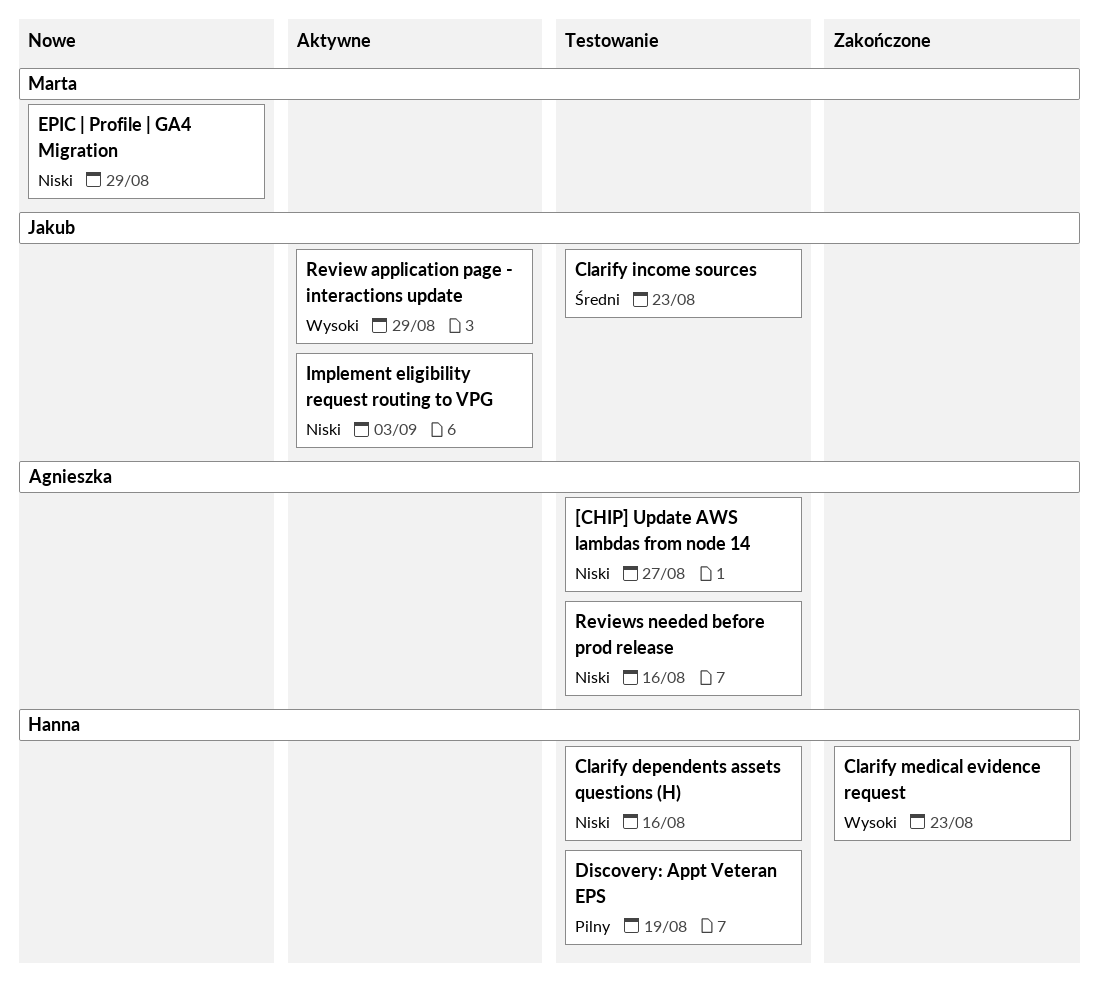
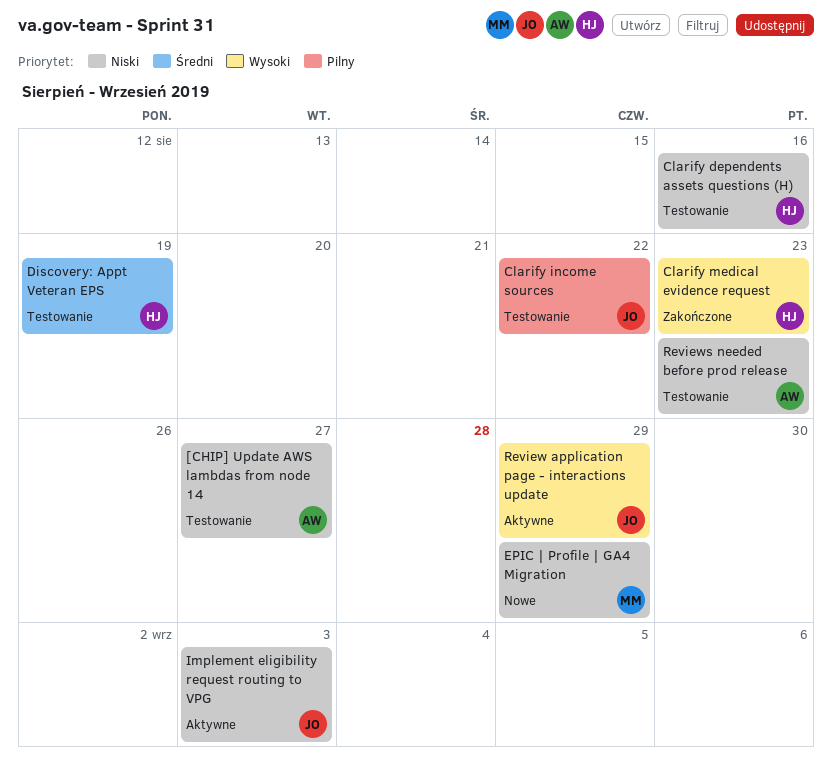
Clarify income sources, priority: Średni -> Pilny
Clarify income sources, due: Aug 23 -> Aug 22
Discovery: Appt Veteran EPS, priority: Pilny -> Średni
Reviews needed before prod release, due: Aug 16 -> Aug 23

